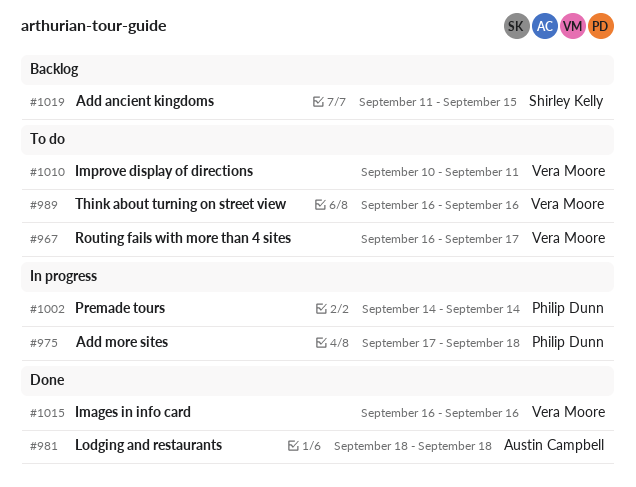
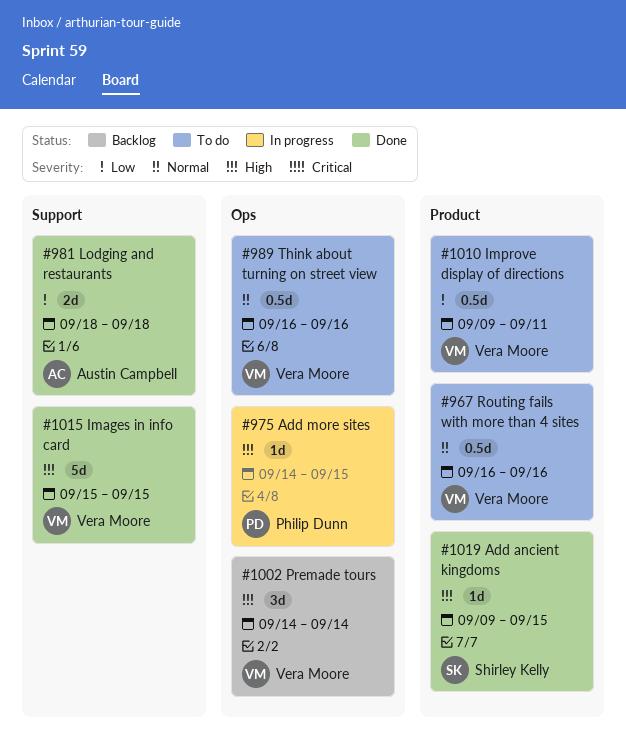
#967, due: Sep 17 -> Sep 16
#975, start: Sep 17 -> Sep 14
#975, due: Sep 18 -> Sep 15
#1002, status: In progress -> Backlog
#1002, owner: Philip Dunn -> Vera Moore
#1010, start: Sep 10 -> Sep 9
#1015, start: Sep 16 -> Sep 15
#1015, due: Sep 16 -> Sep 15
#1019, status: Backlog -> Done
#1019, start: Sep 11 -> Sep 9

